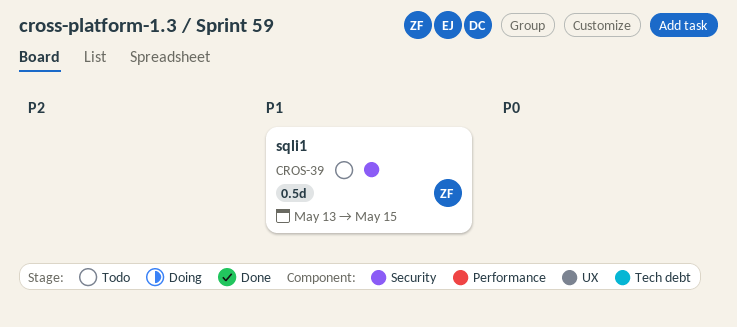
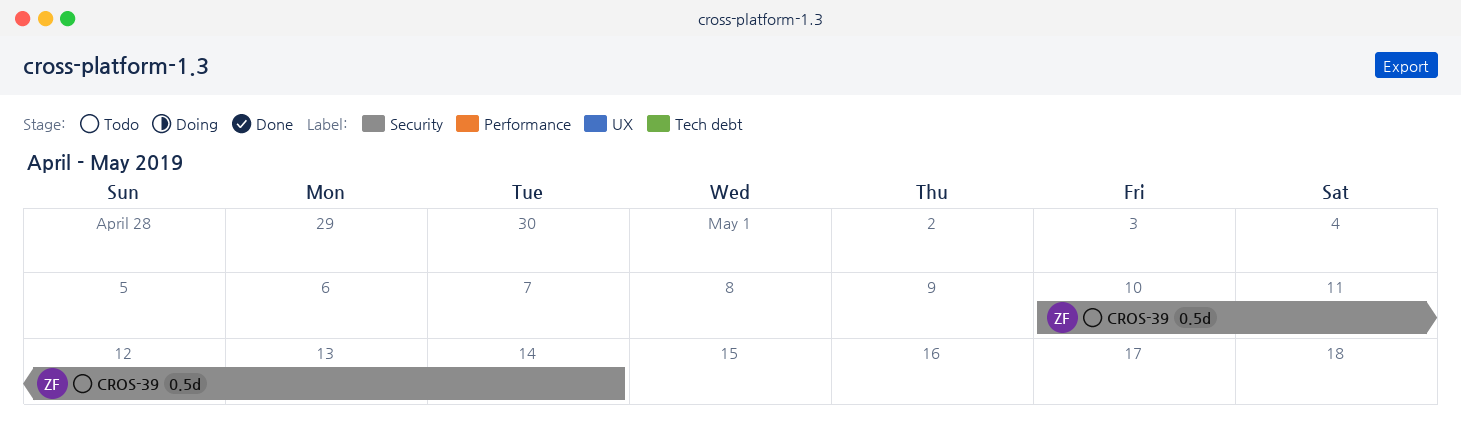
CROS-39, start: May 13 -> May 10
CROS-39, due: May 15 -> May 14

